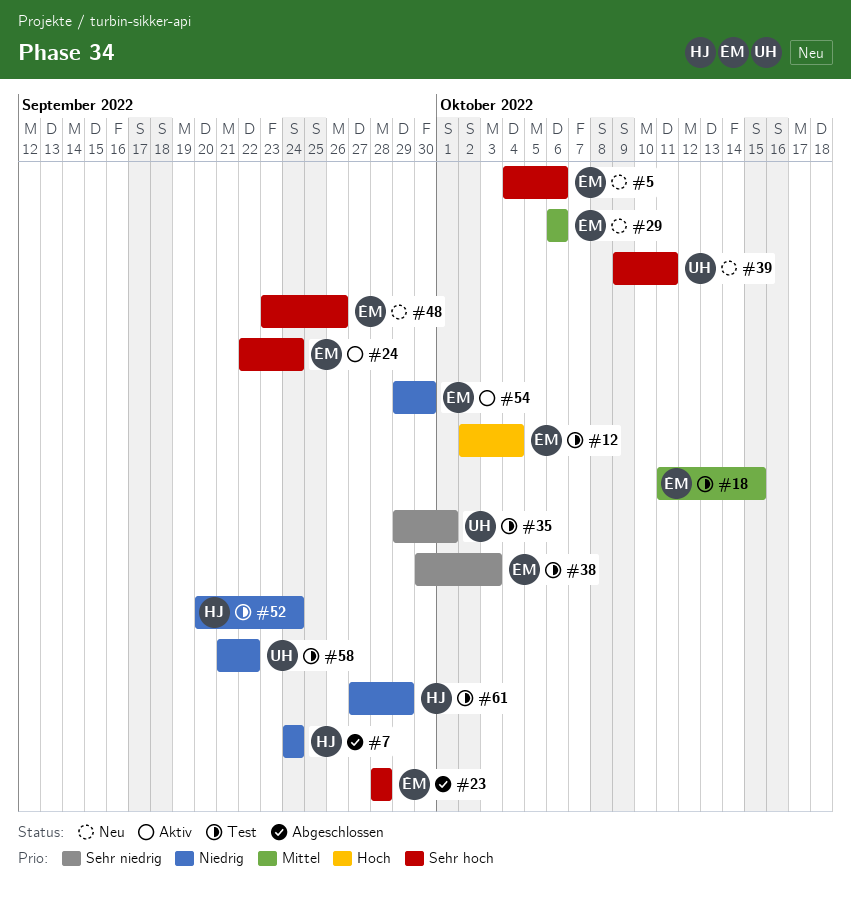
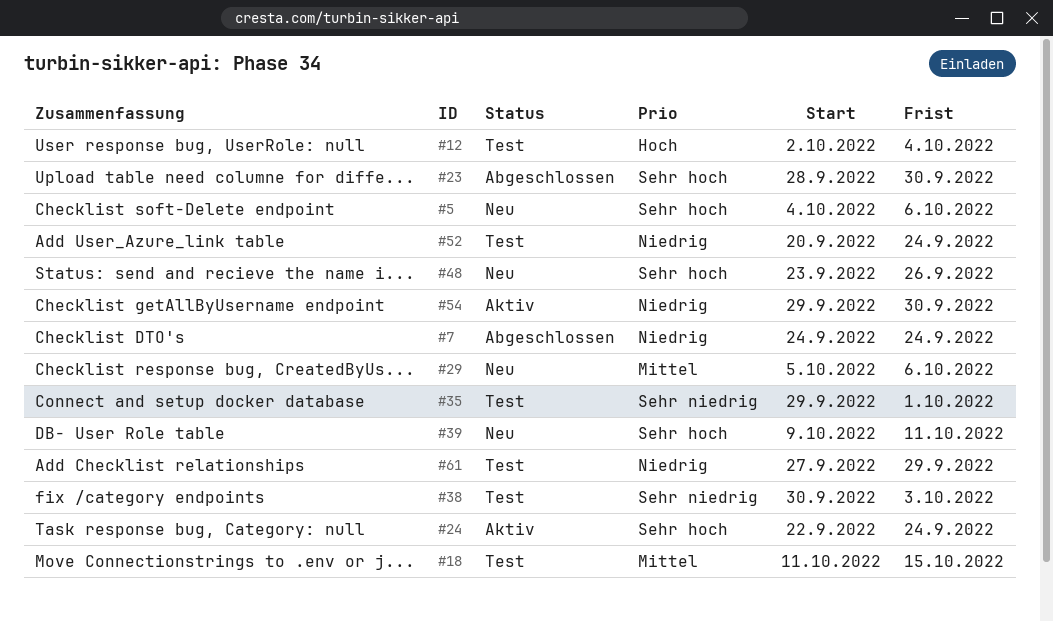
#23, due: Sep 28 -> Sep 30
#29, start: Oct 6 -> Oct 5
#58: present -> none

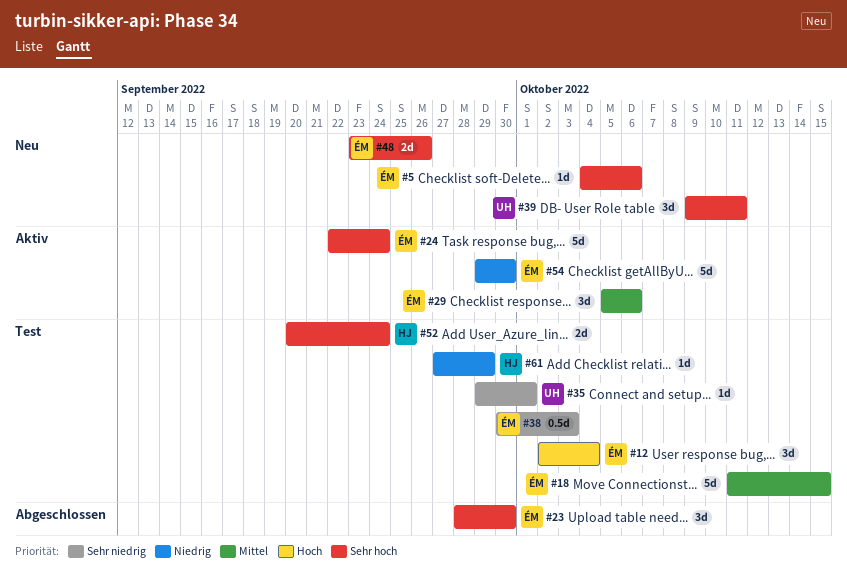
#7: present -> none
#29, status: Neu -> Aktiv
#52, priority: Niedrig -> Sehr hoch

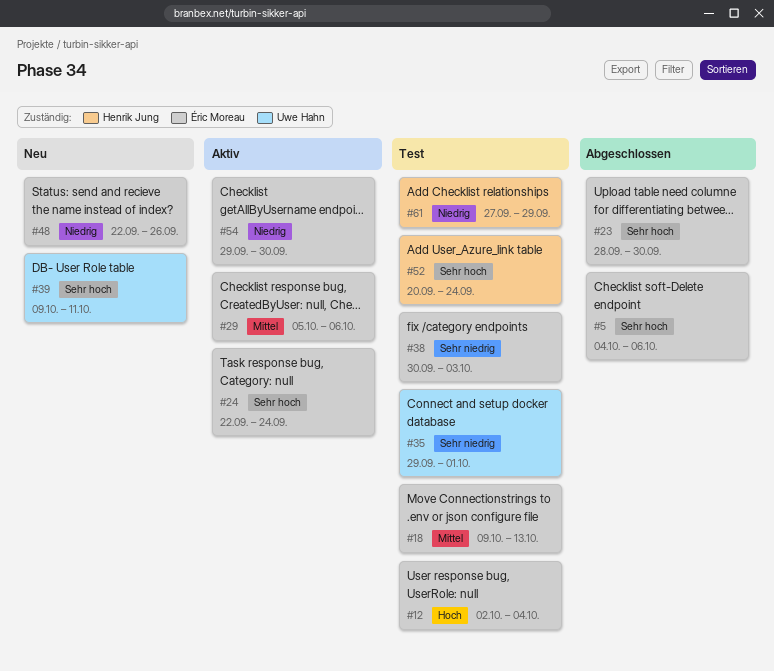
#5, status: Neu -> Abgeschlossen
#18, start: Oct 11 -> Oct 9
#18, due: Oct 15 -> Oct 13
#48, priority: Sehr hoch -> Niedrig
#48, start: Sep 23 -> Sep 22

